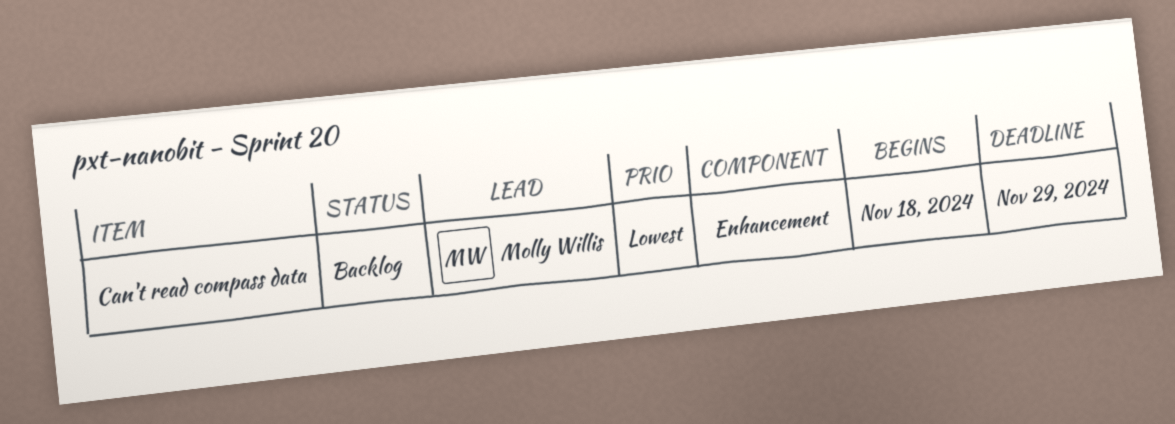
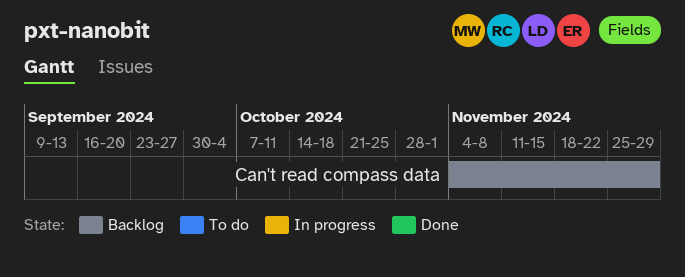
Can't read compass data, start: Nov 18 -> Nov 4

